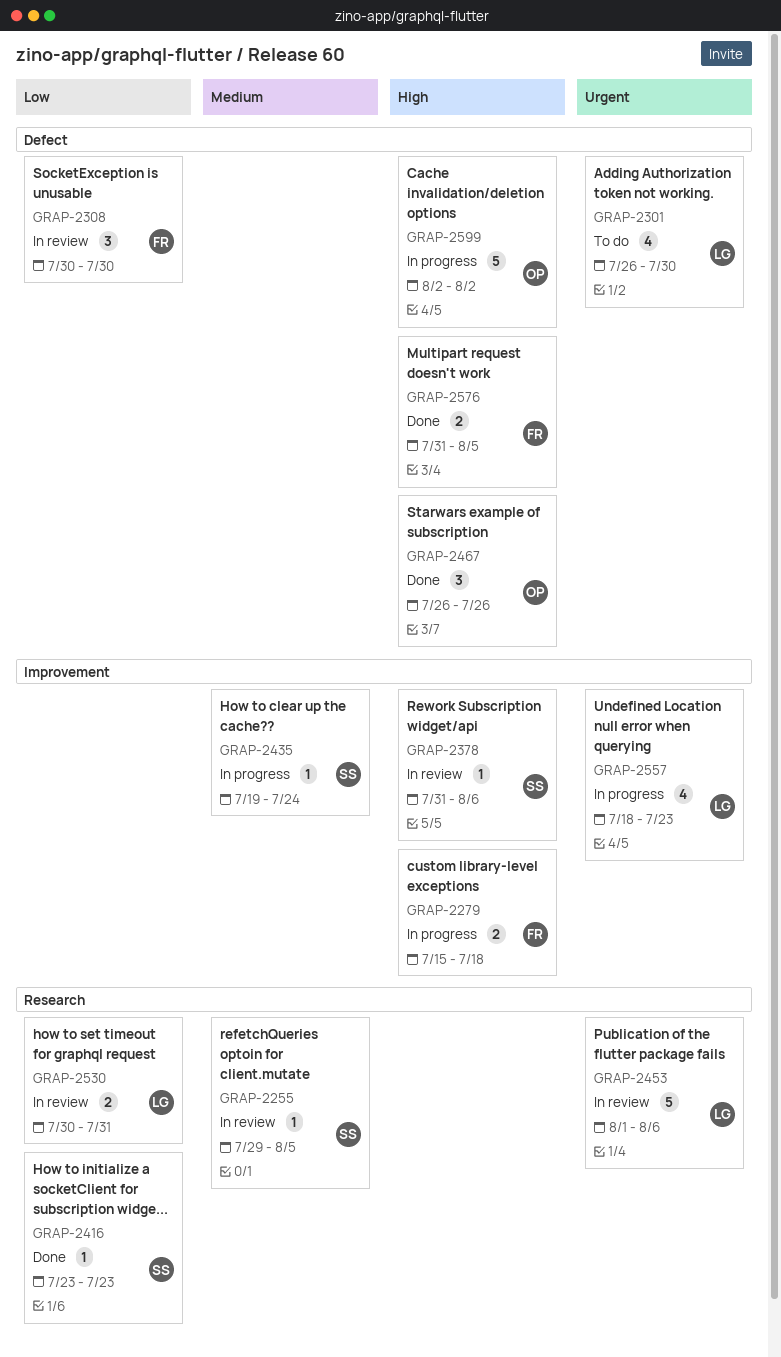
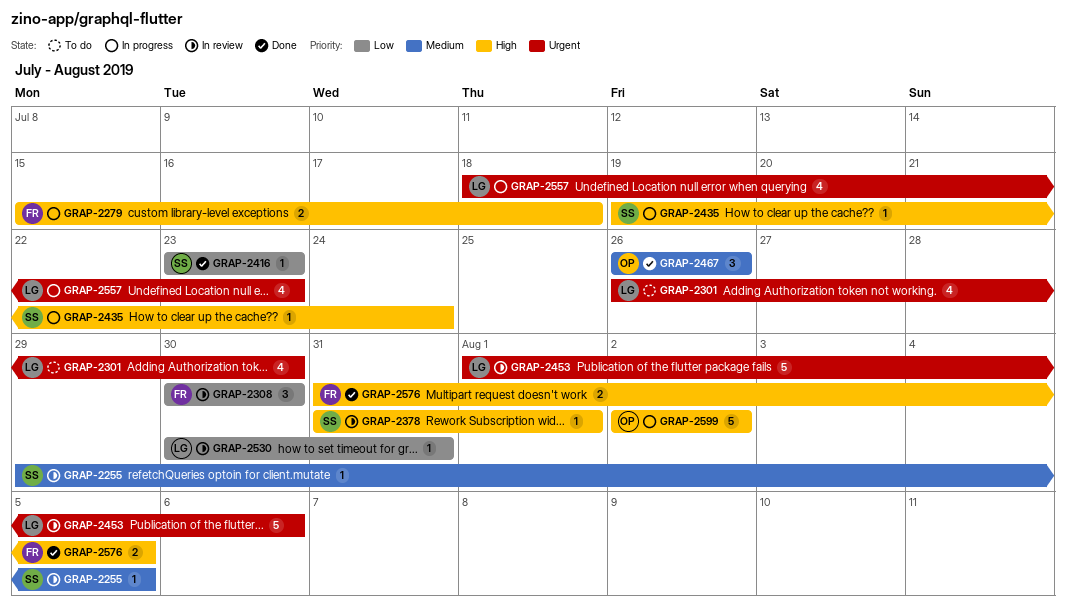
GRAP-2378, due: Aug 6 -> Aug 1
GRAP-2435, priority: Medium -> High
GRAP-2467, priority: High -> Medium
GRAP-2530, estimate: 2 -> 1

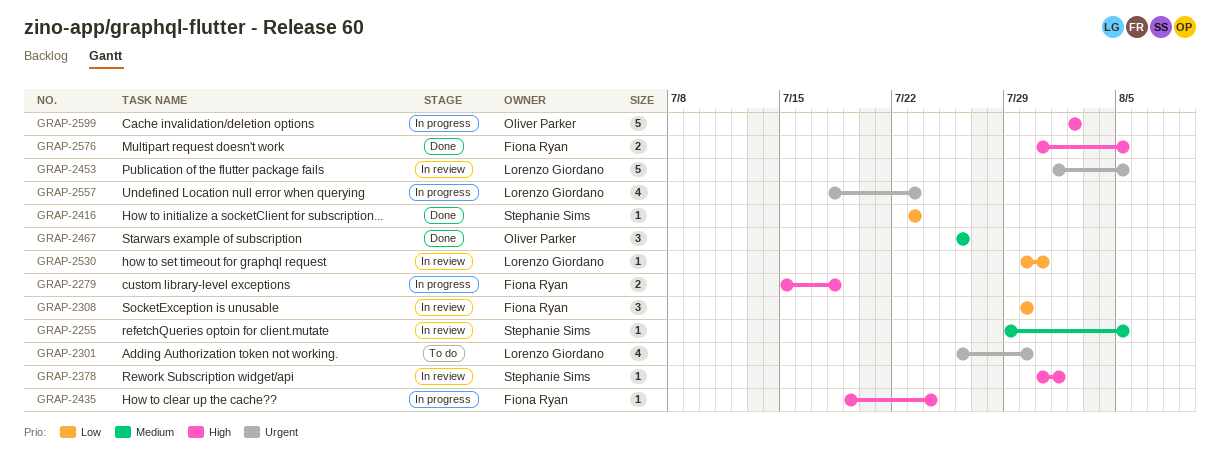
GRAP-2435, owner: Stephanie Sims -> Fiona Ryan
GRAP-2453, due: Aug 6 -> Aug 5

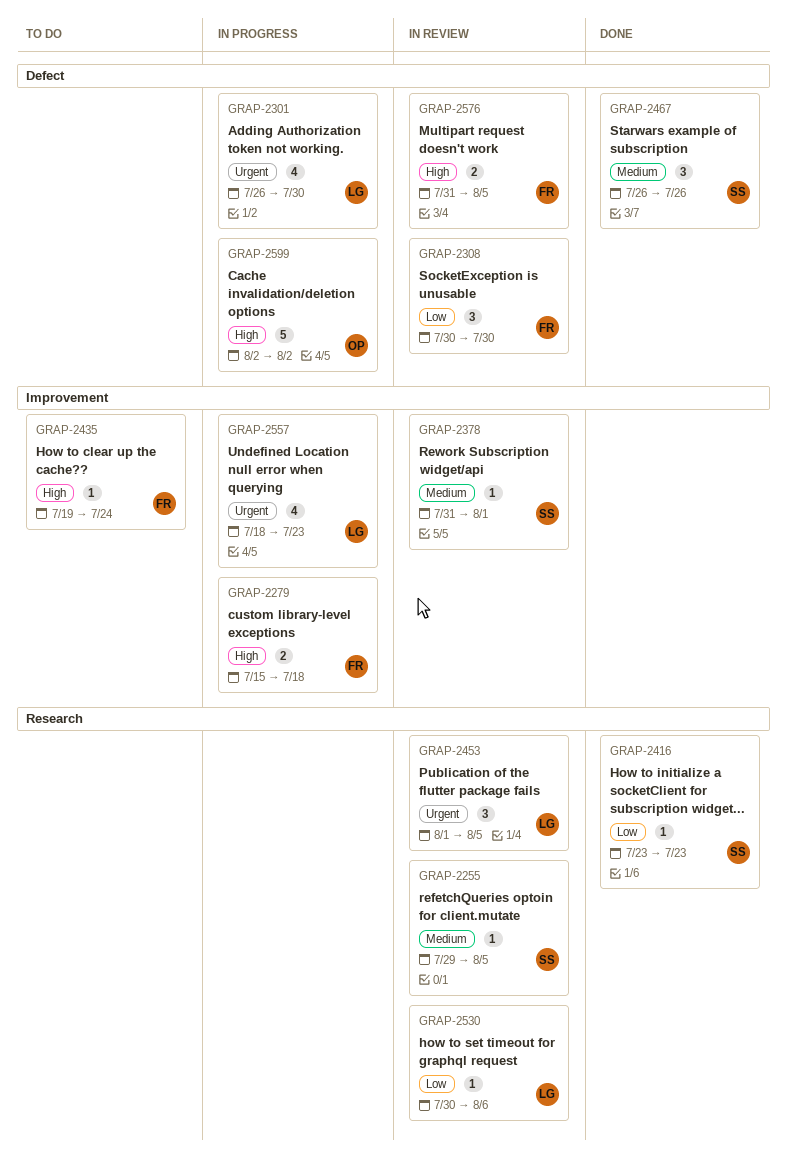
GRAP-2301, status: To do -> In progress
GRAP-2378, priority: High -> Medium
GRAP-2435, status: In progress -> To do
GRAP-2453, estimate: 5 -> 3
GRAP-2467, owner: Oliver Parker -> Stephanie Sims
GRAP-2530, due: Jul 31 -> Aug 6
GRAP-2576, status: Done -> In review

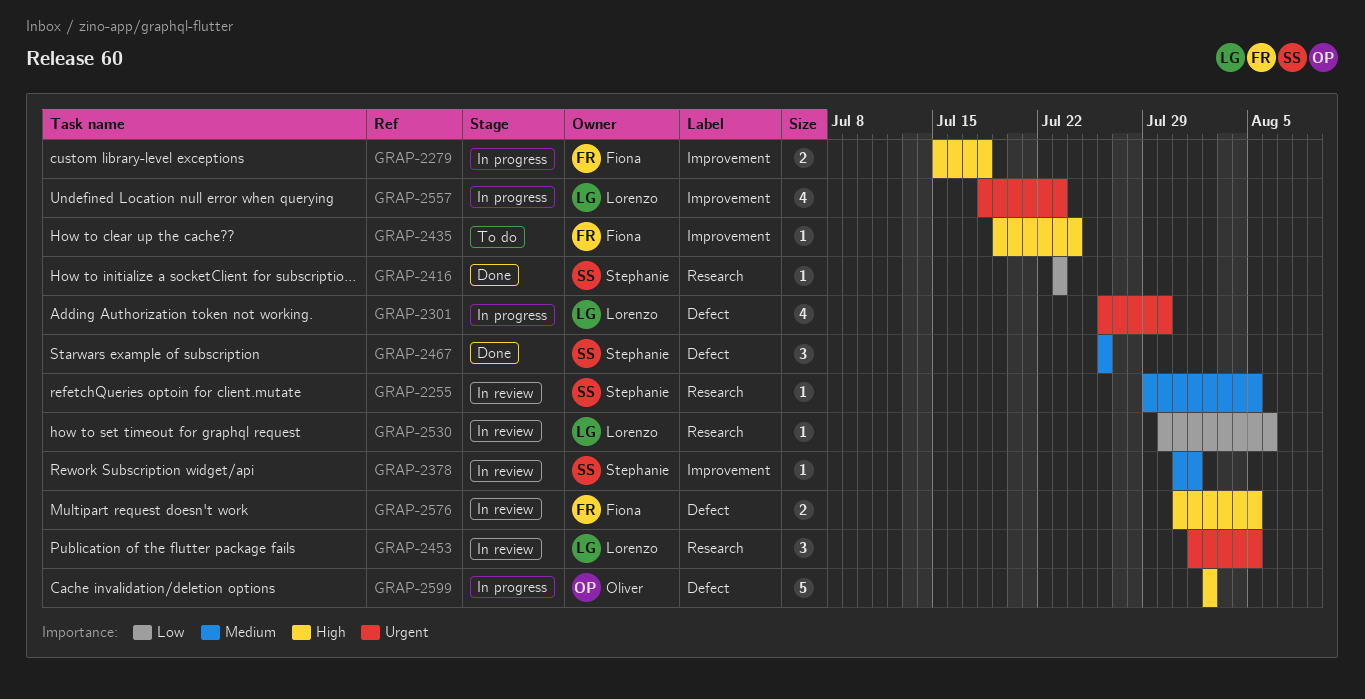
GRAP-2308: present -> none

